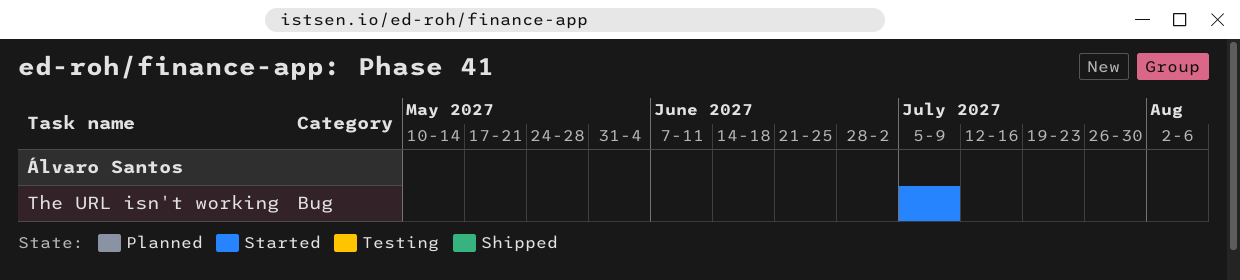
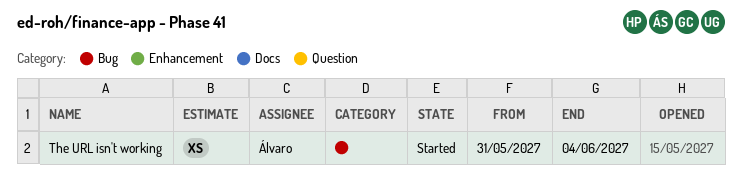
The URL isn't working, start: Jul 5 -> May 31
The URL isn't working, due: Jul 9 -> Jun 4

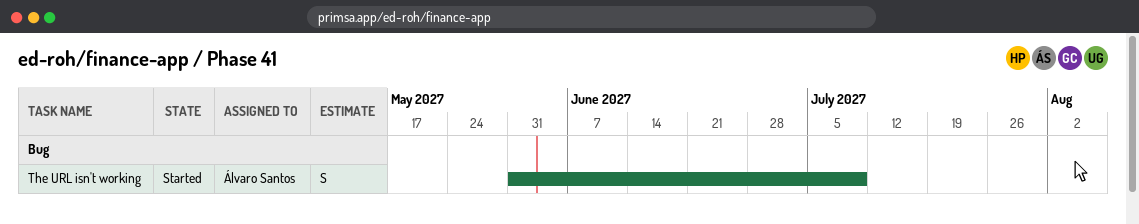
The URL isn't working, estimate: XS -> S
The URL isn't working, due: Jun 4 -> Jul 9

